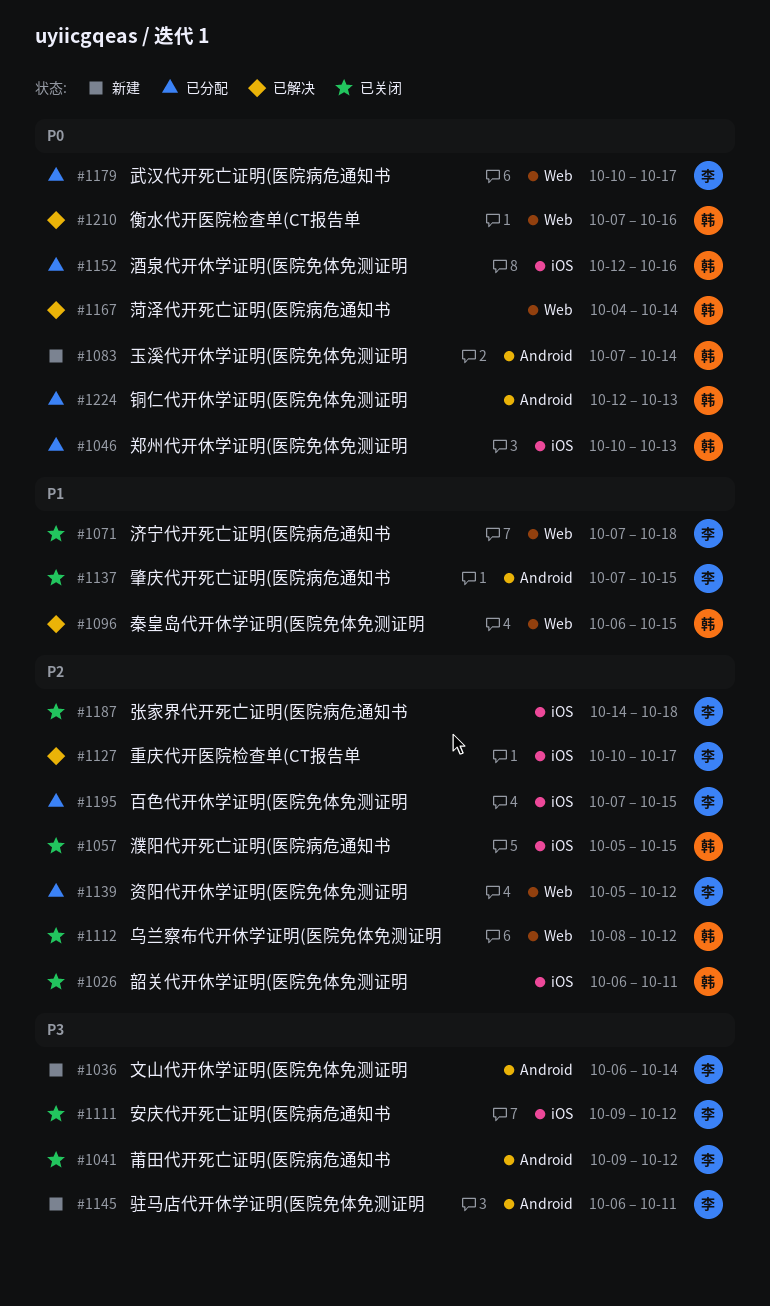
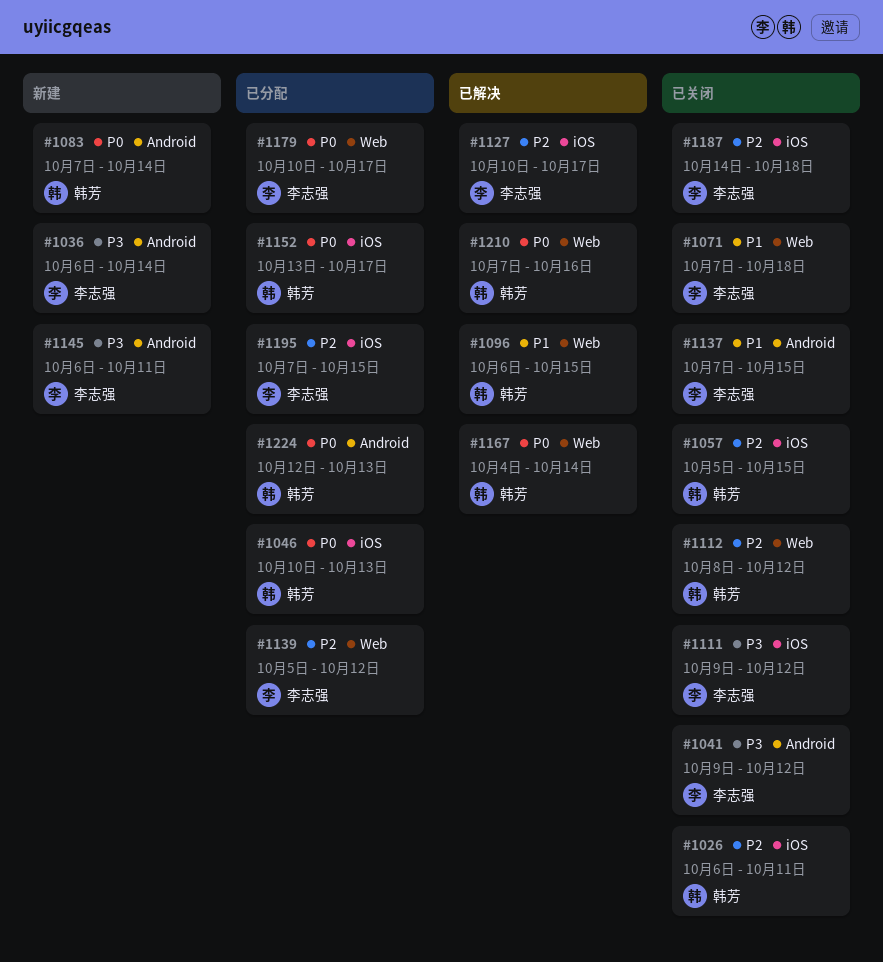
#1152, start: Oct 12 -> Oct 13
#1152, due: Oct 16 -> Oct 17

